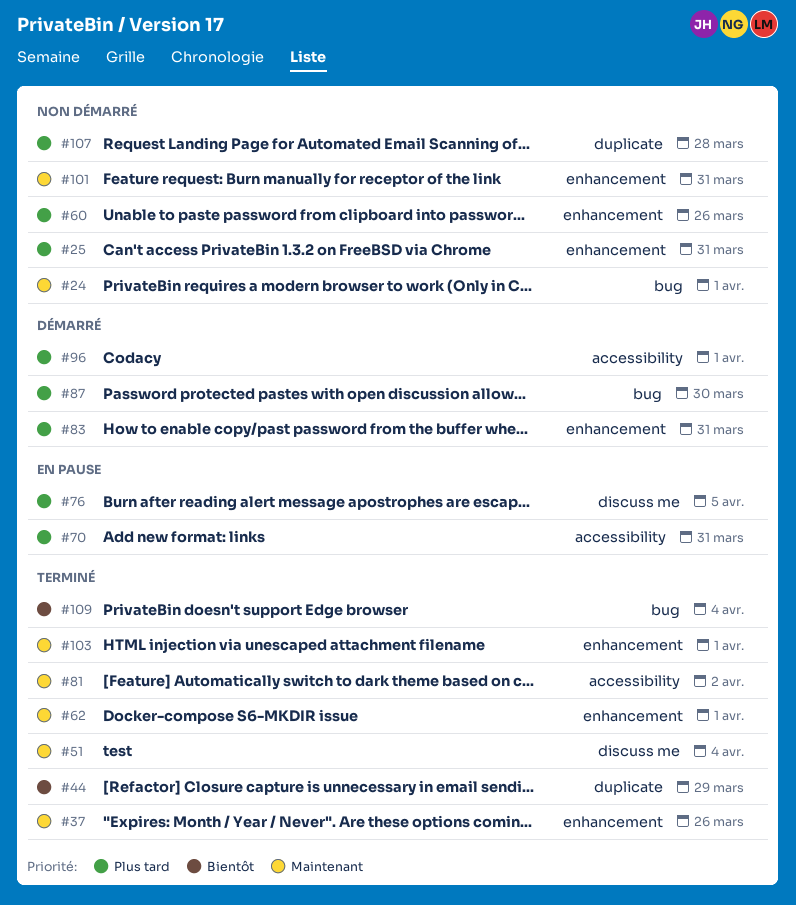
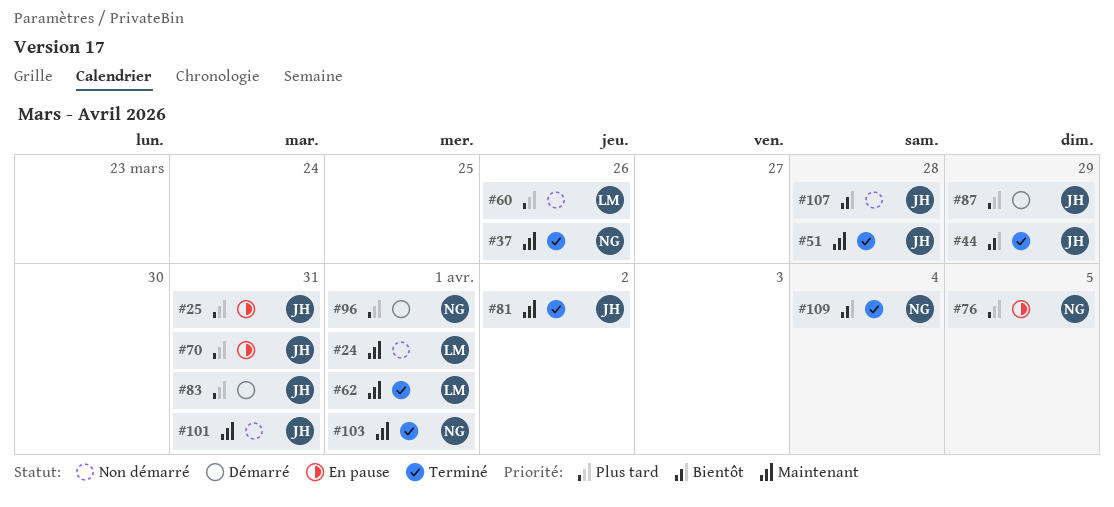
#25, status: Non démarré -> En pause
#51, due: Apr 4 -> Mar 28
#87, due: Mar 30 -> Mar 29
#107, priority: Plus tard -> Bientôt

